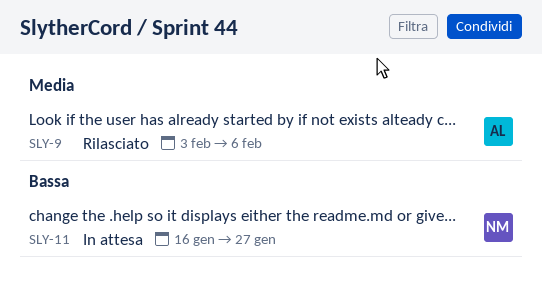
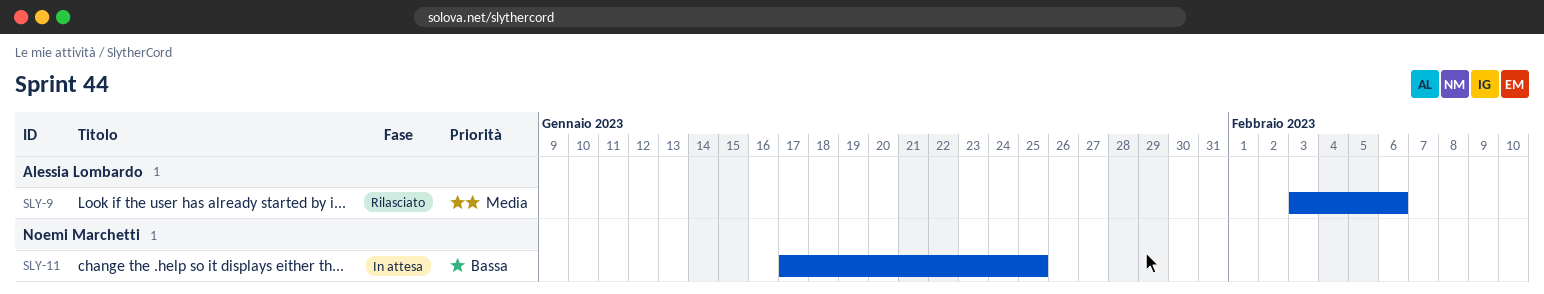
SLY-11, start: Jan 16 -> Jan 17
SLY-11, due: Jan 27 -> Jan 25

